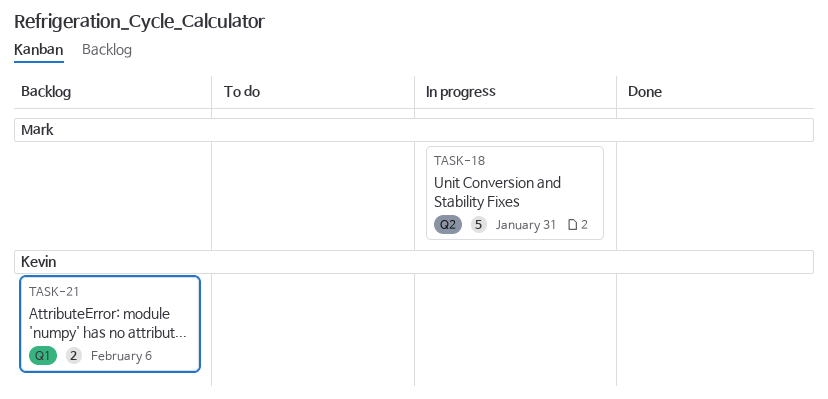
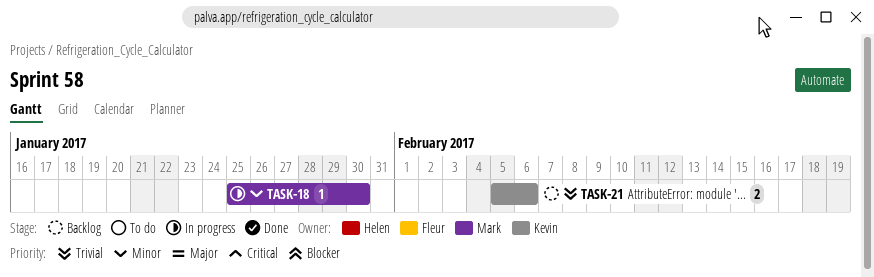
TASK-18, estimate: 5 -> 1
TASK-18, due: Jan 31 -> Jan 30

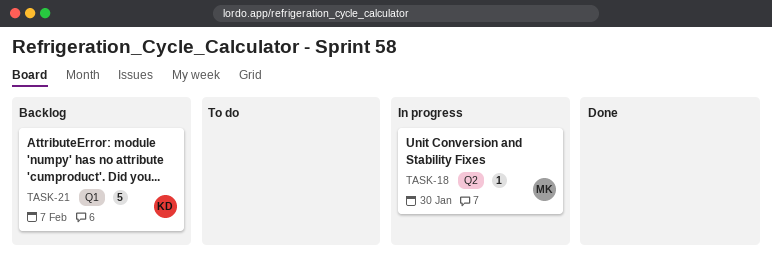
TASK-21, estimate: 2 -> 5
TASK-21, due: Feb 6 -> Feb 7

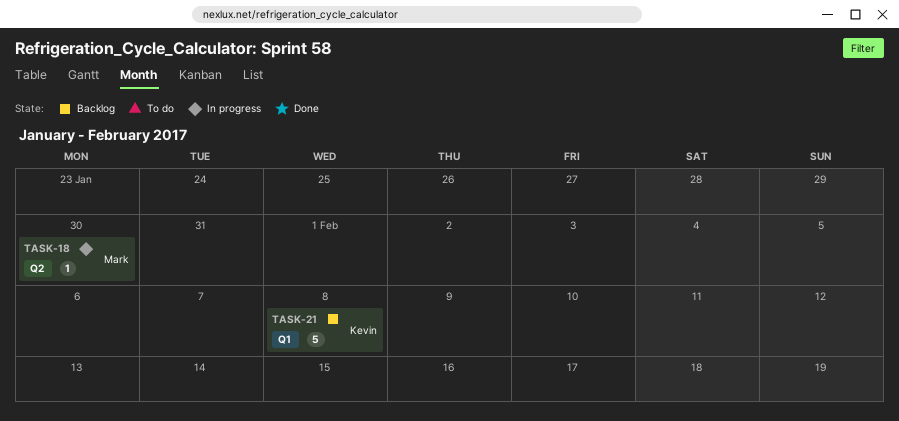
TASK-21, due: Feb 7 -> Feb 8

